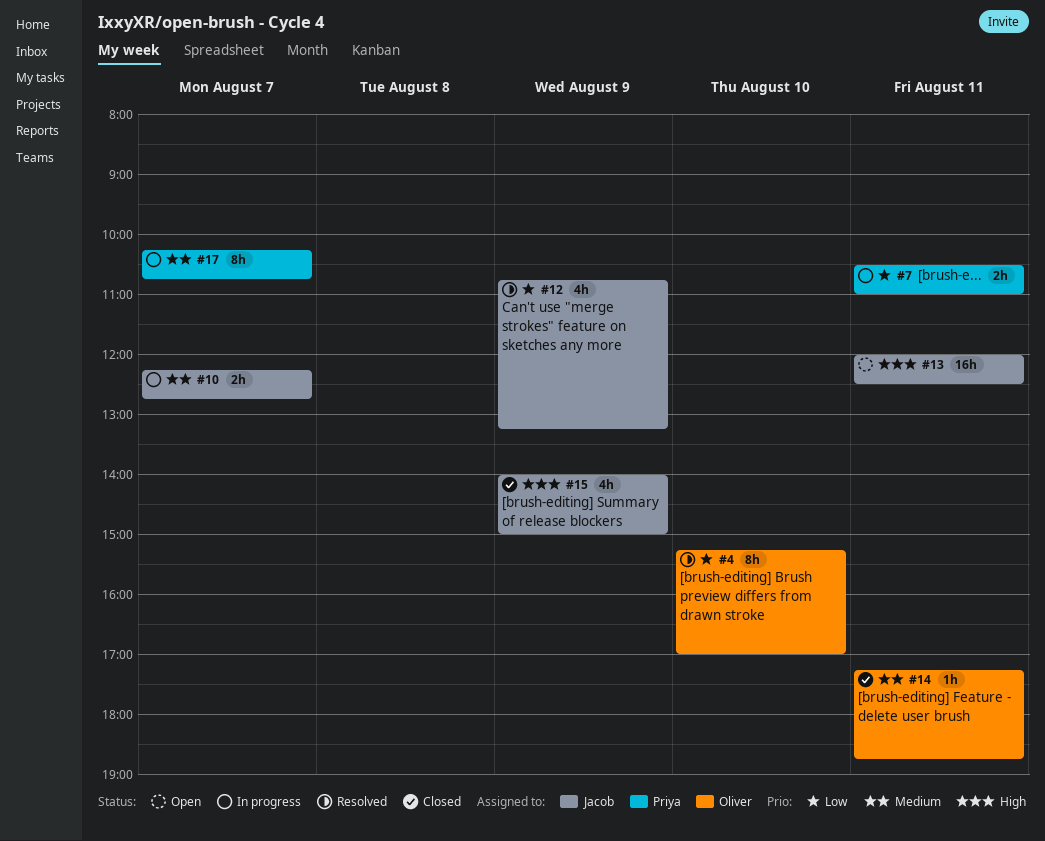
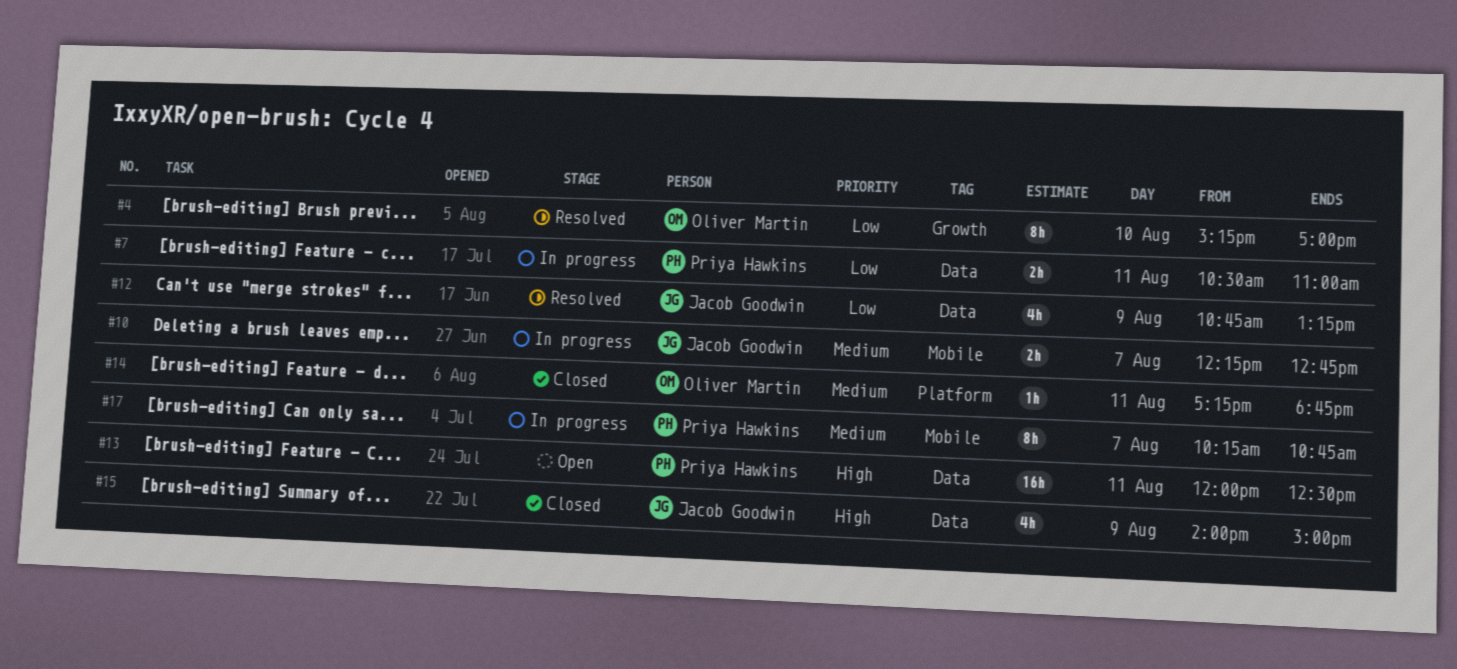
#13, owner: Jacob Goodwin -> Priya Hawkins

